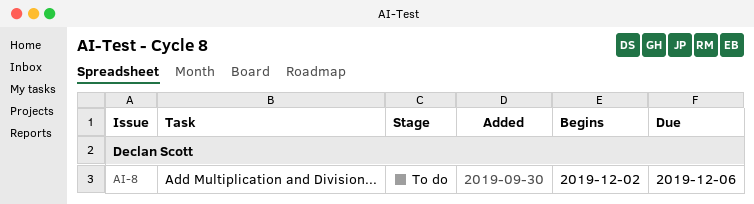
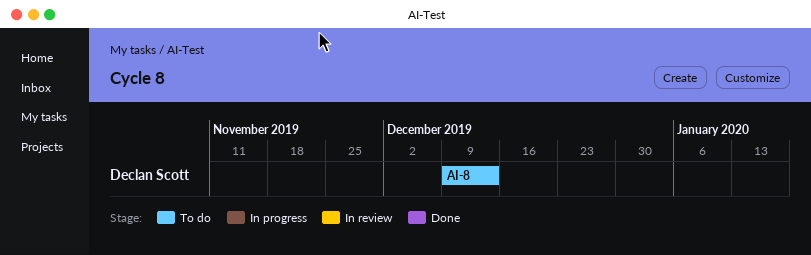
AI-8, start: Dec 2 -> Dec 9
AI-8, due: Dec 6 -> Dec 13

